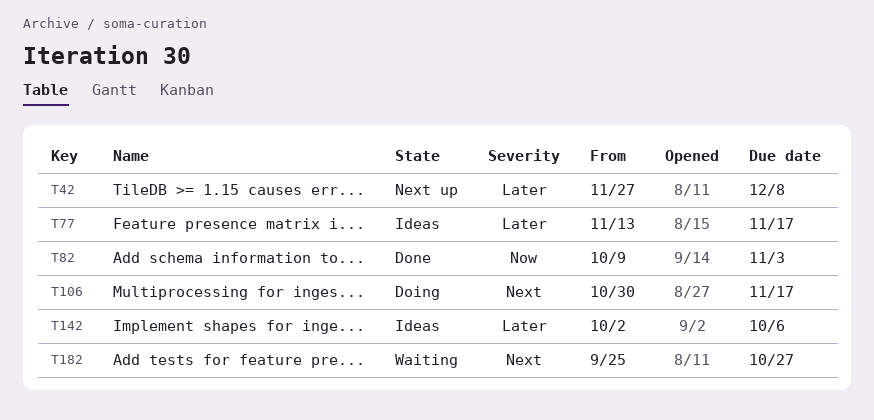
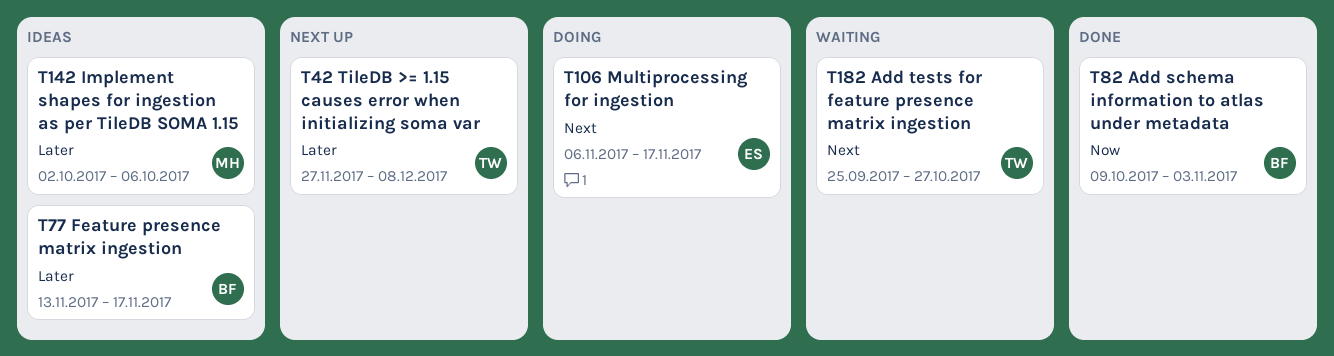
T106, start: Oct 30 -> Nov 6

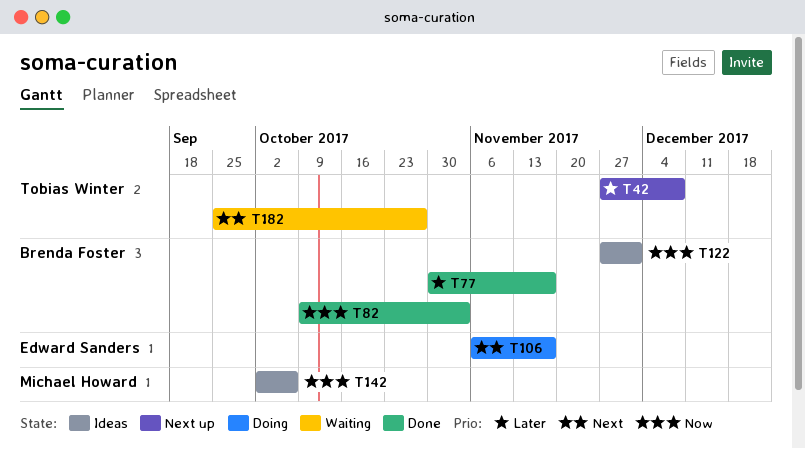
T77, status: Ideas -> Done
T77, start: Nov 13 -> Oct 30
T122: none -> present
T142, priority: Later -> Now

